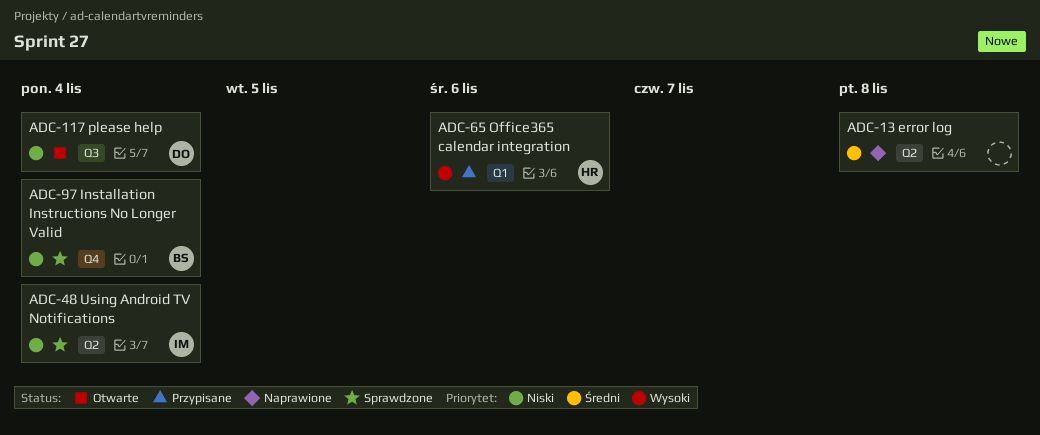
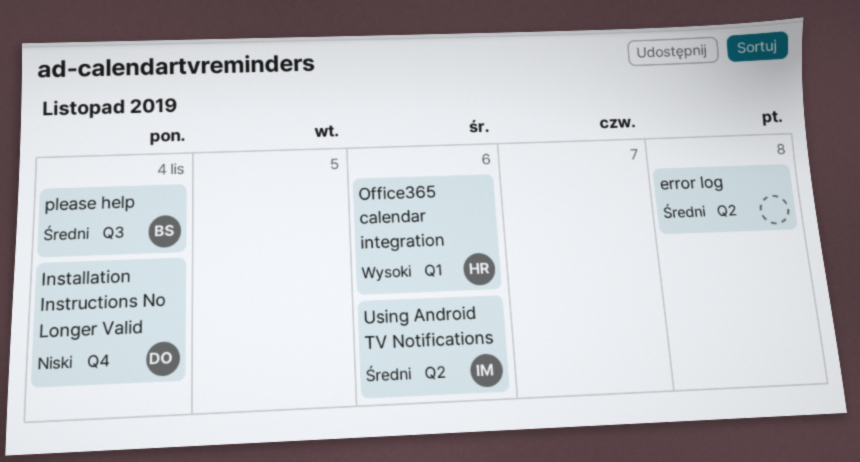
Installation Instructions No Longer Valid, owner: BS -> DO
please help, owner: DO -> BS
please help, priority: Niski -> Średni
Using Android TV Notifications, priority: Niski -> Średni
Using Android TV Notifications, due: Nov 4 -> Nov 6

